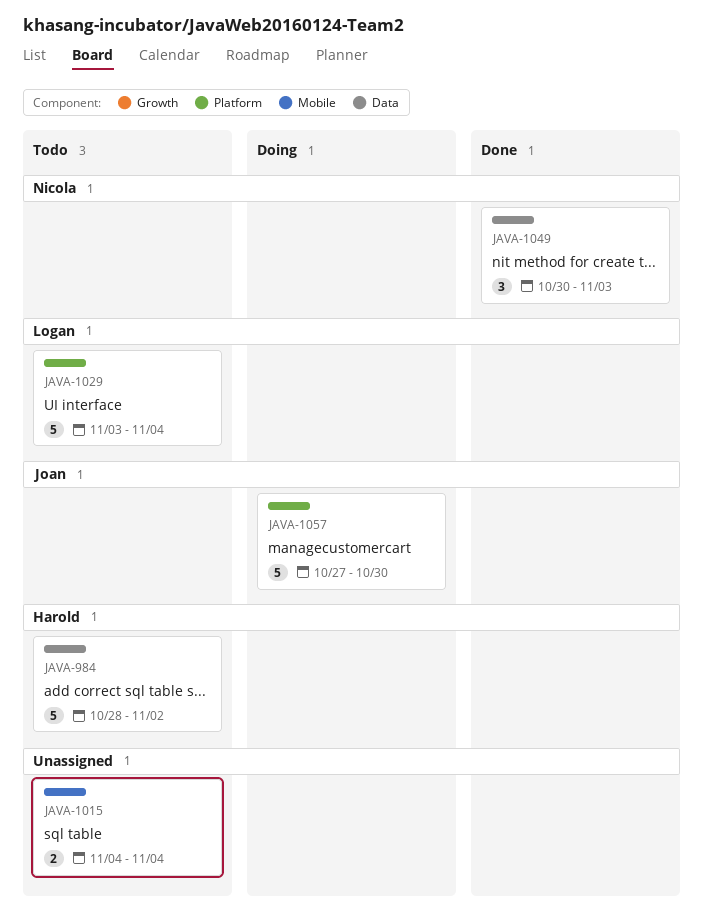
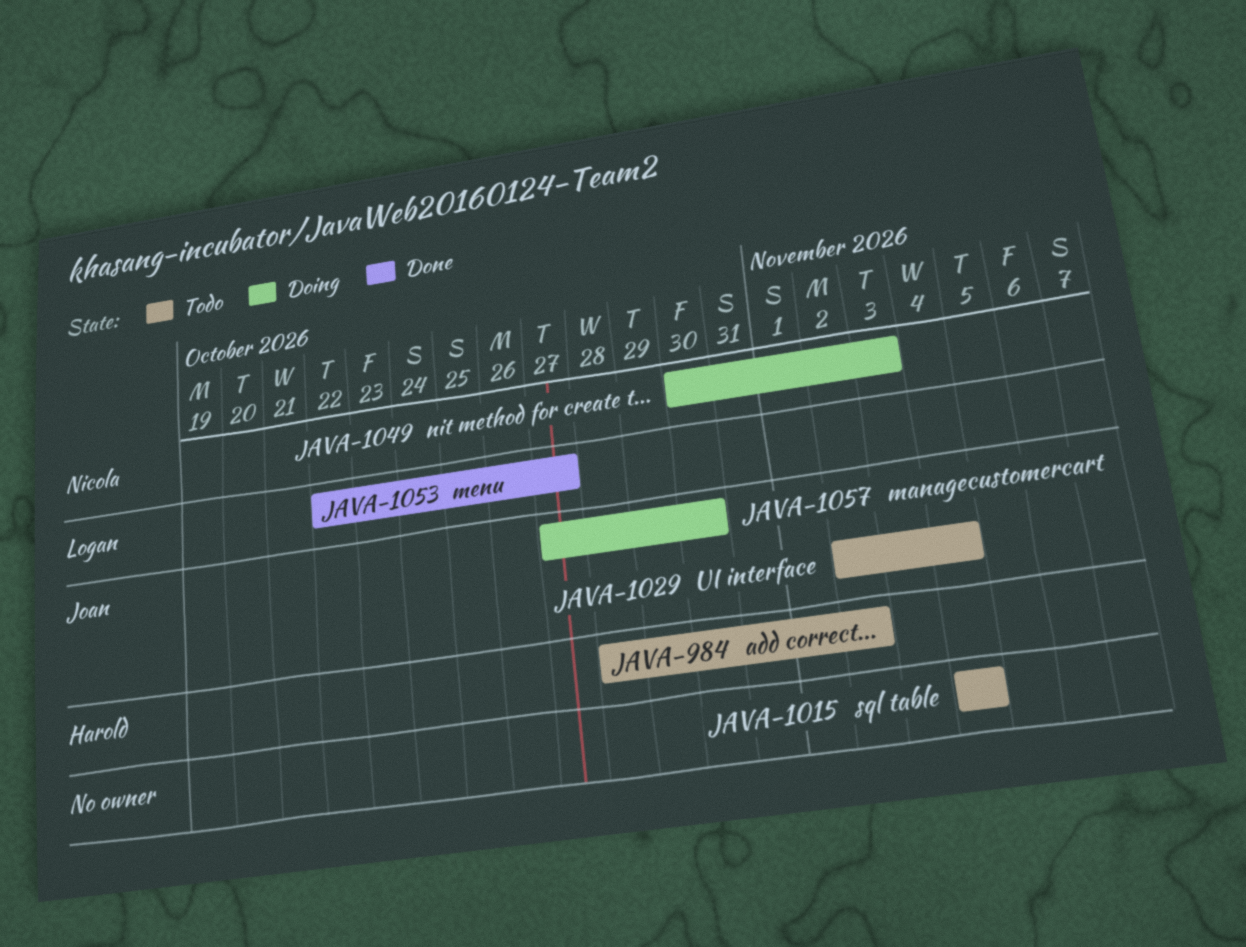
JAVA-1029, owner: Logan -> Joan
JAVA-1029, start: Nov 3 -> Nov 2
JAVA-1049, status: Done -> Doing
JAVA-1053: none -> present

